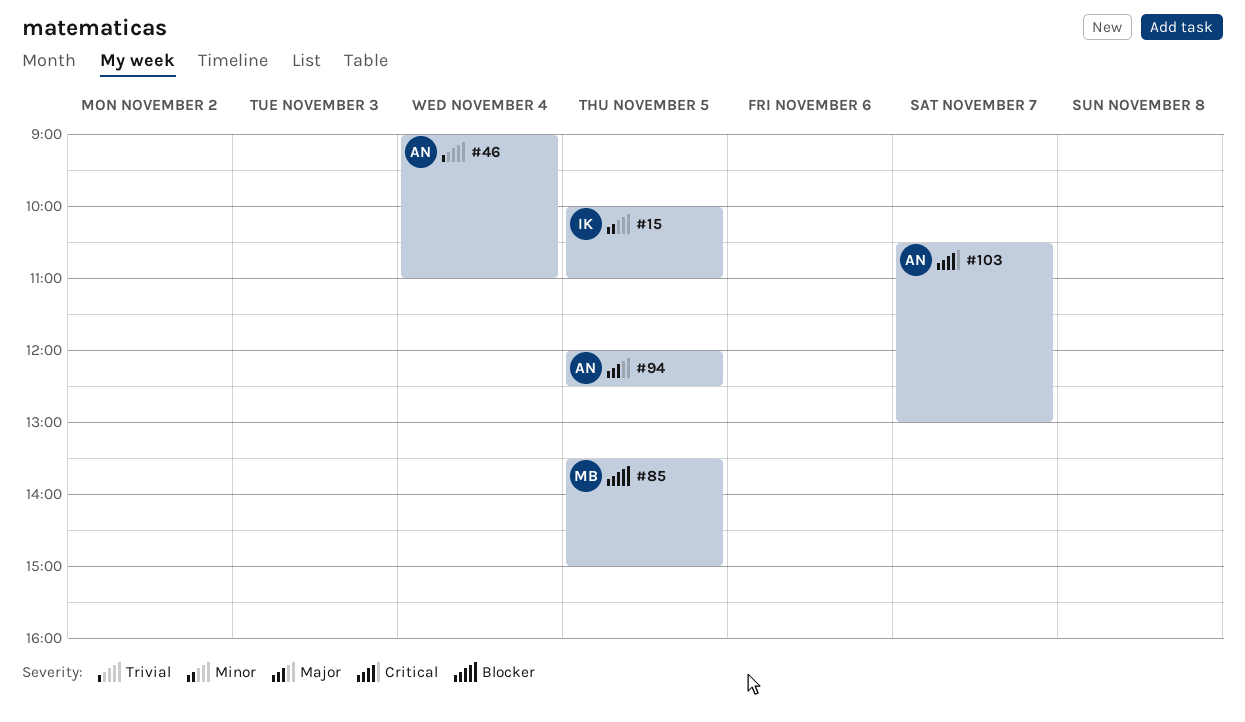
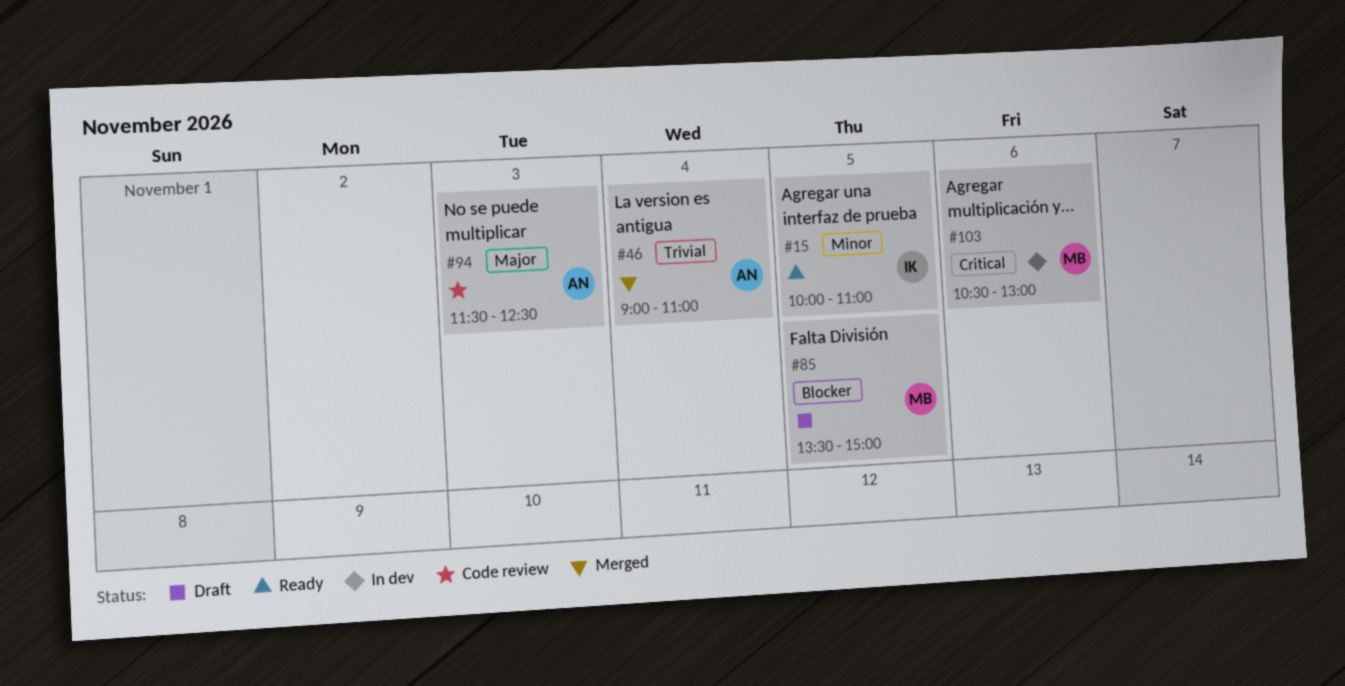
#94, day: Nov 5 -> Nov 3
#94, begins: 12:00 -> 11:30
#103, owner: AN -> MB
#103, day: Nov 7 -> Nov 6

